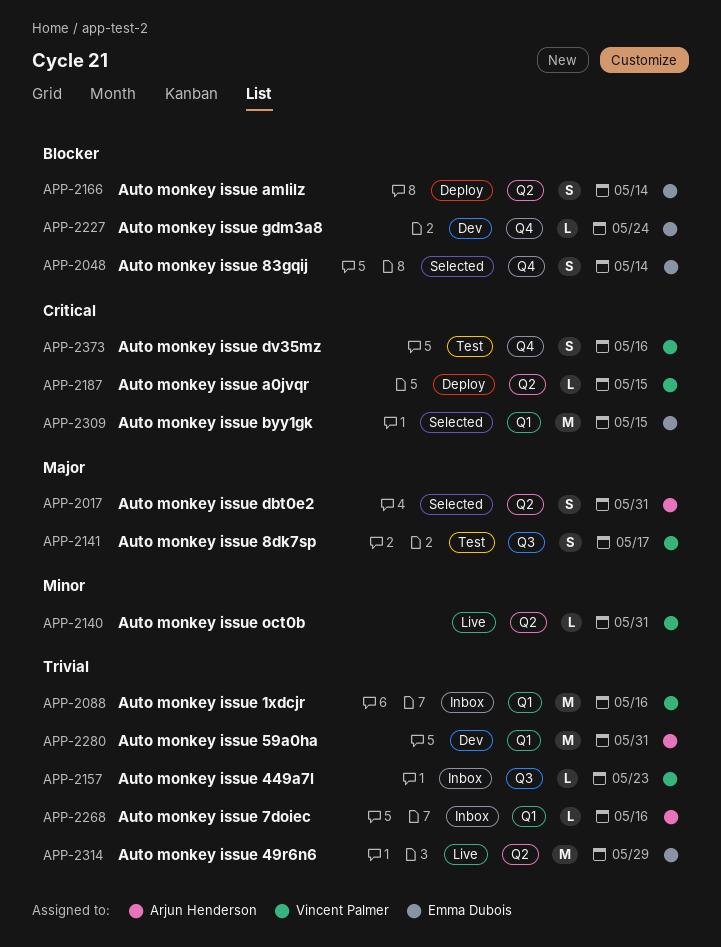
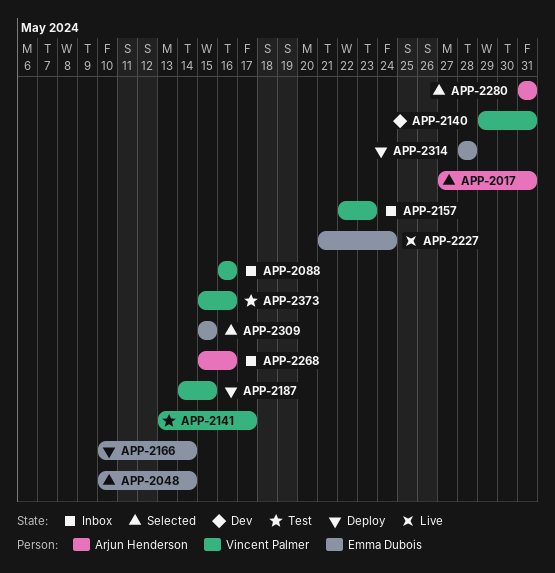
APP-2140, status: Live -> Dev
APP-2227, status: Dev -> Live
APP-2280, status: Dev -> Selected
APP-2314, status: Live -> Deploy
APP-2314, due: May 29 -> May 28

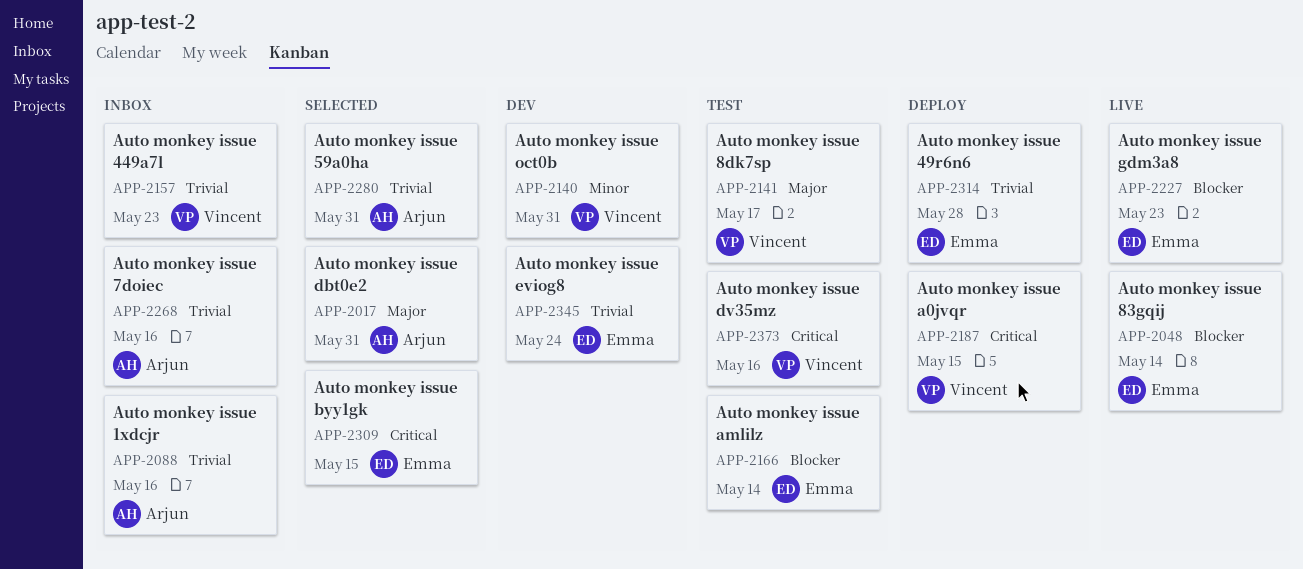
APP-2048, status: Selected -> Live
APP-2088, owner: Vincent Palmer -> Arjun Henderson
APP-2166, status: Deploy -> Test
APP-2227, due: May 24 -> May 23
APP-2345: none -> present

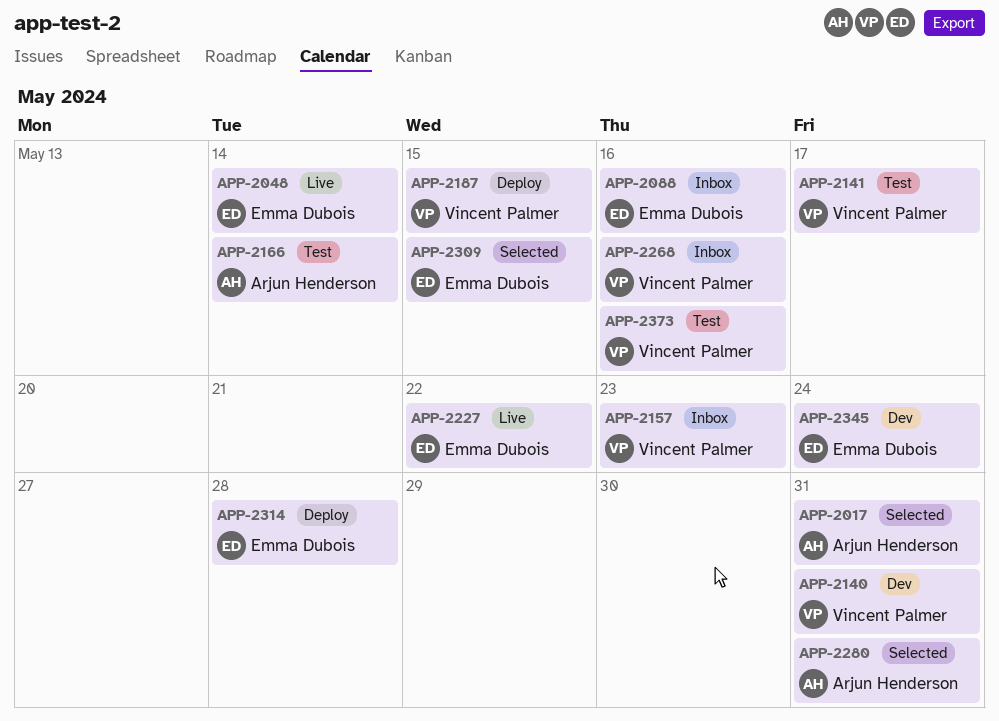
APP-2088, owner: Arjun Henderson -> Emma Dubois
APP-2166, owner: Emma Dubois -> Arjun Henderson
APP-2227, due: May 23 -> May 22
APP-2268, owner: Arjun Henderson -> Vincent Palmer

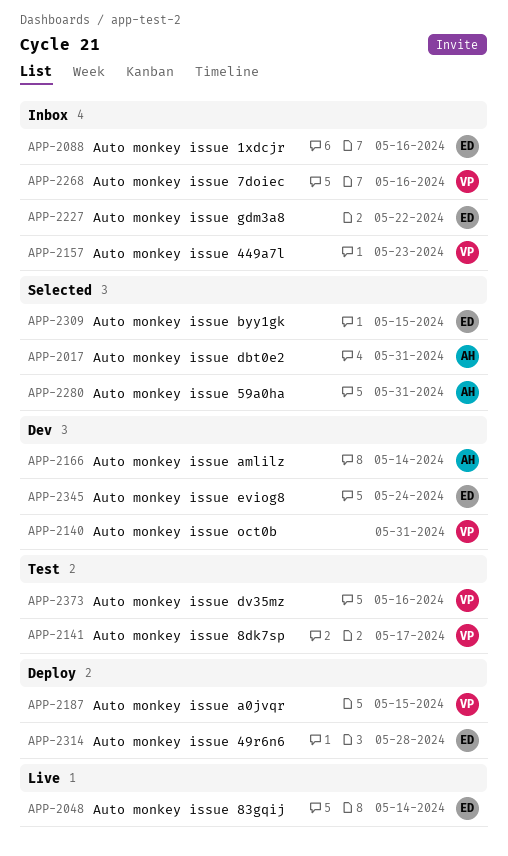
APP-2166, status: Test -> Dev
APP-2227, status: Live -> Inbox

